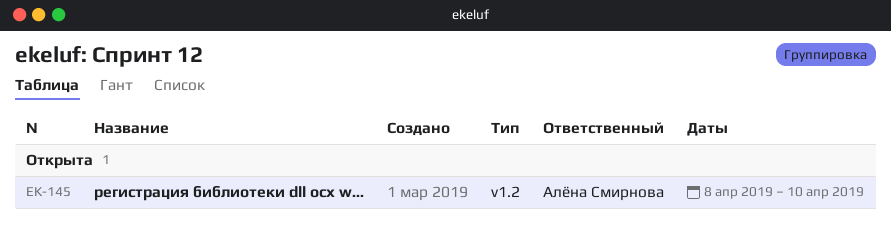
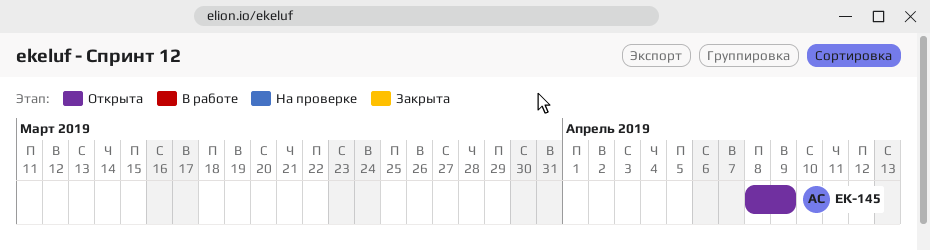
EK-145, due: Apr 10 -> Apr 9

